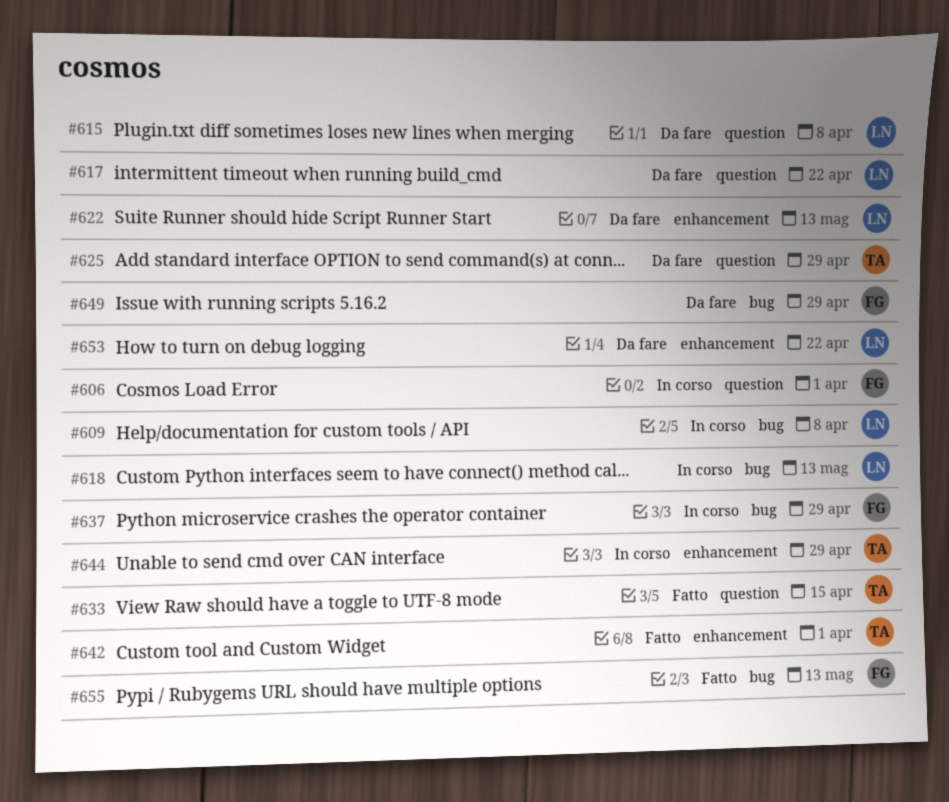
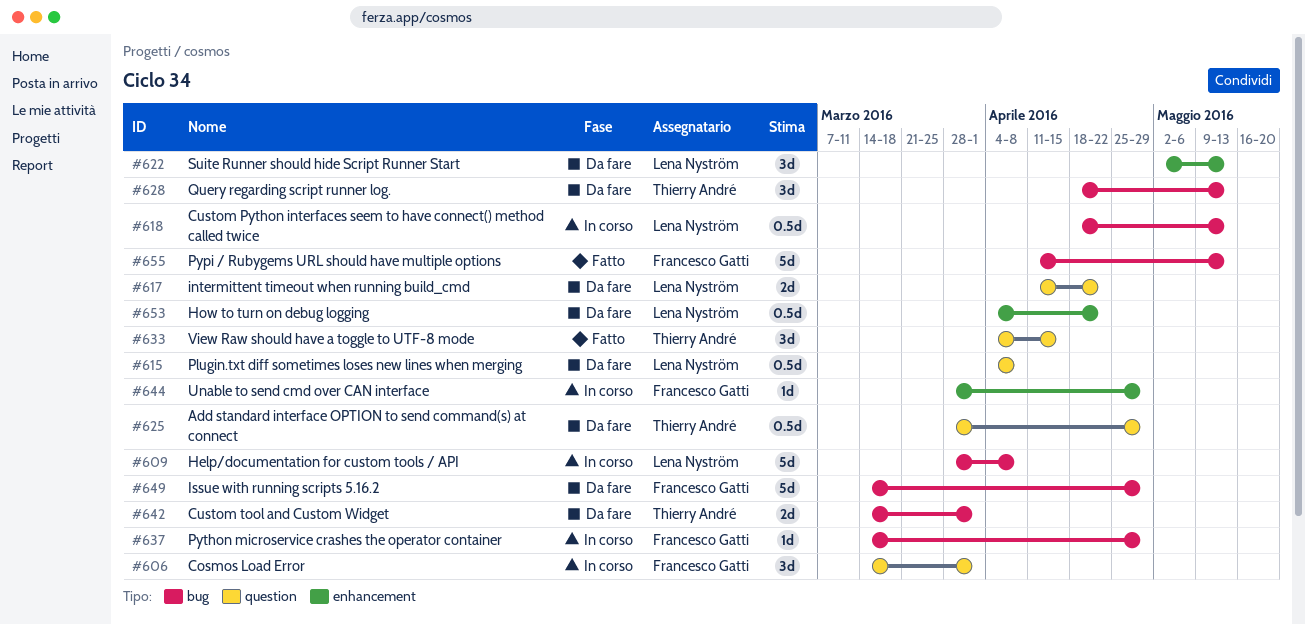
#628: none -> present
#642, status: Fatto -> Da fare
#642, label: enhancement -> bug
#644, owner: Thierry André -> Francesco Gatti

